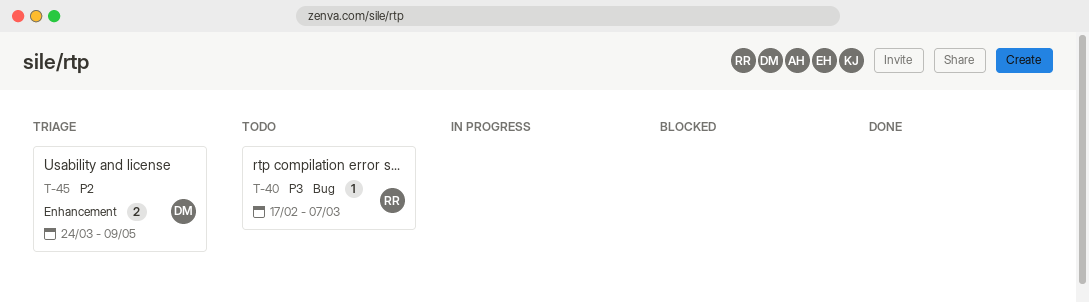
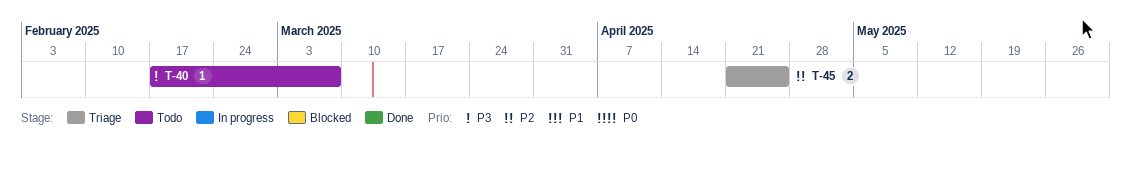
T-45, start: Mar 24 -> Apr 21
T-45, due: May 9 -> Apr 25

